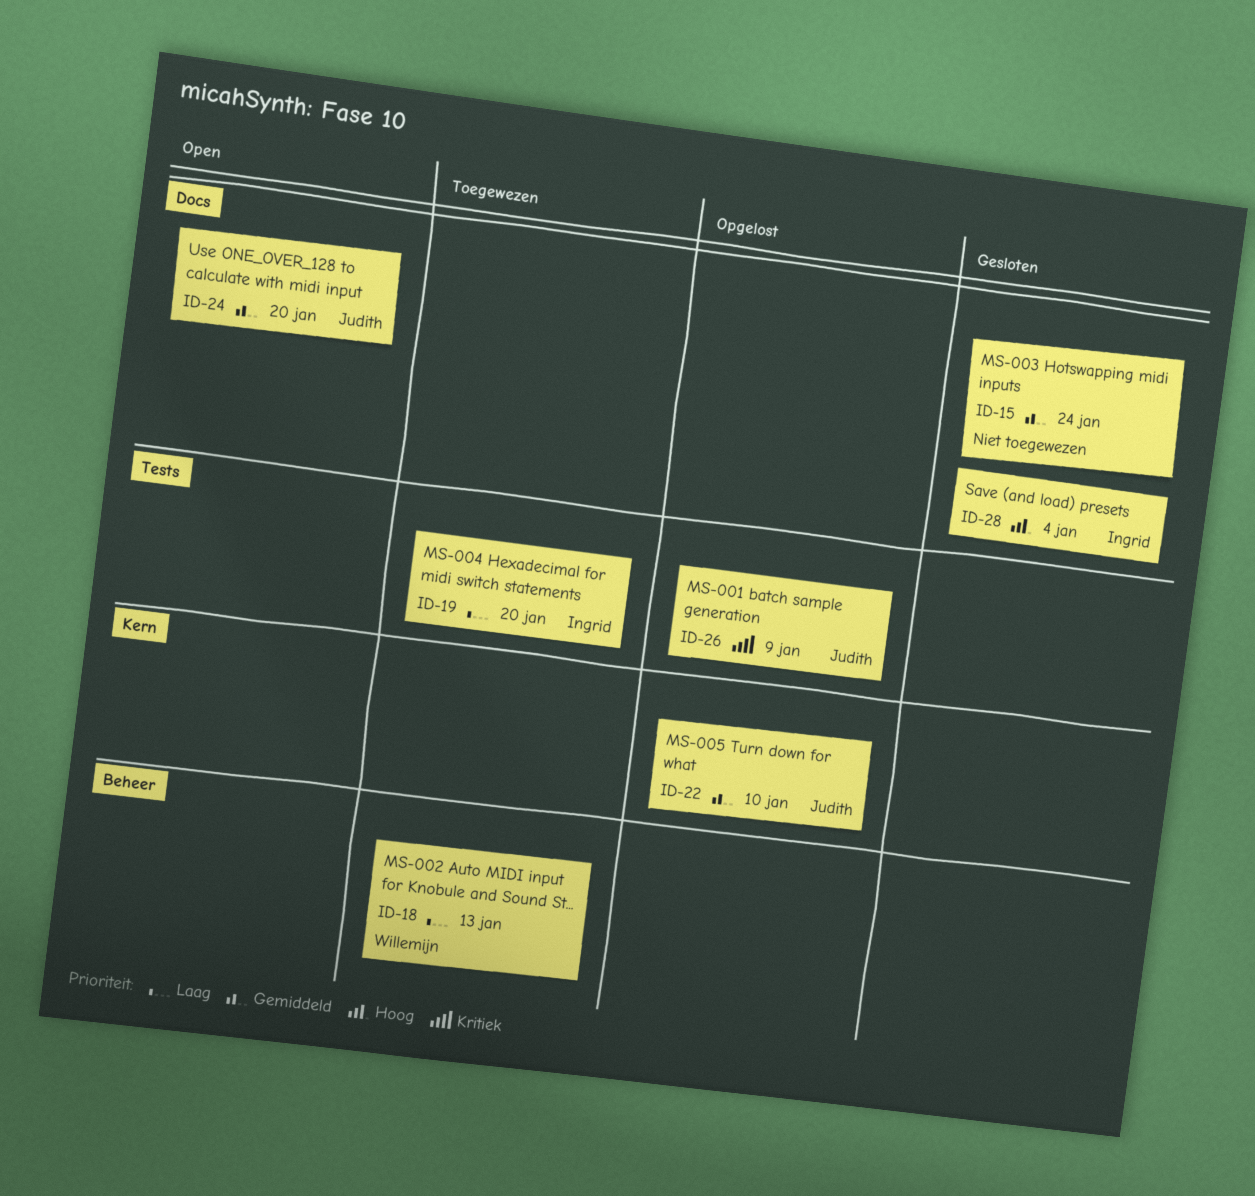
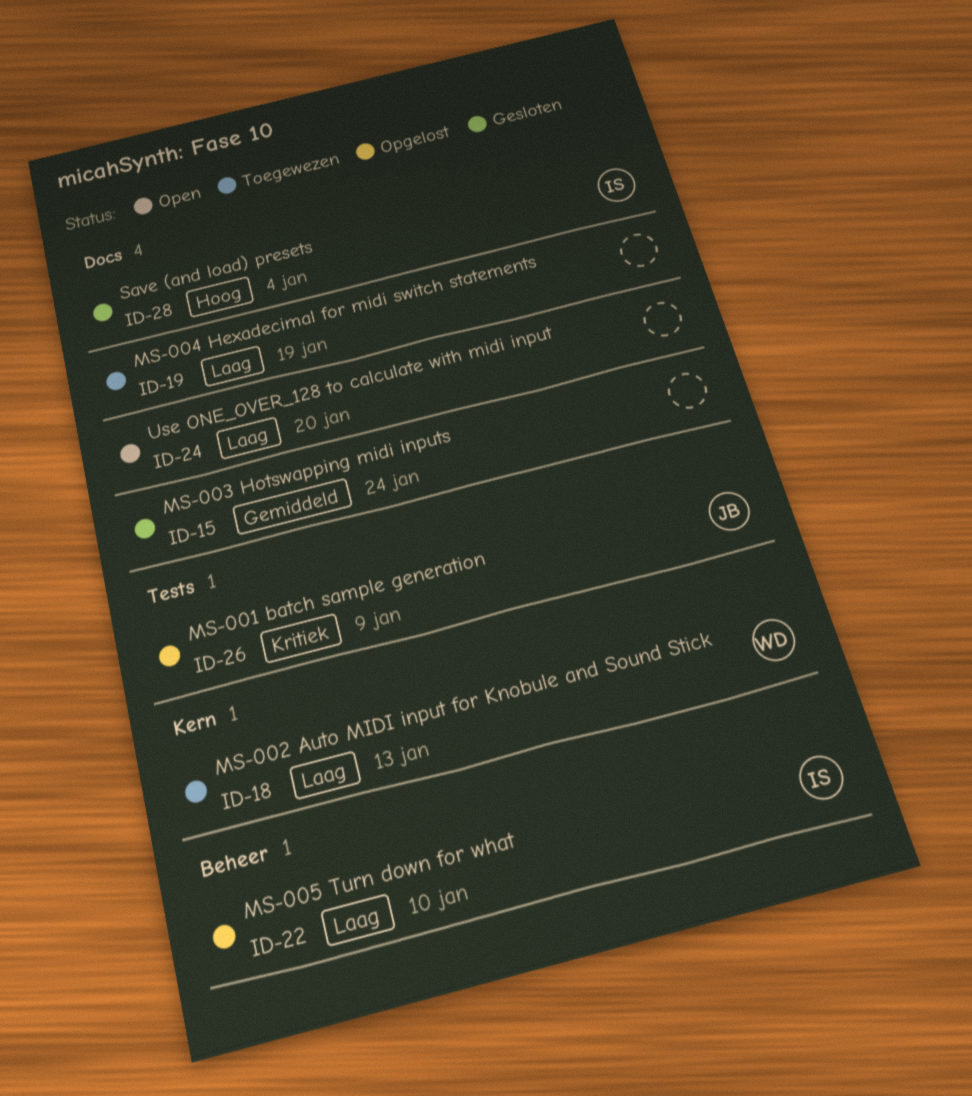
ID-18, label: Beheer -> Kern
ID-19, owner: Ingrid -> none
ID-19, label: Tests -> Docs
ID-19, due: Jan 20 -> Jan 19
ID-22, owner: Judith -> Ingrid
ID-22, priority: Gemiddeld -> Laag
ID-22, label: Kern -> Beheer
ID-24, owner: Judith -> none
ID-24, priority: Gemiddeld -> Laag

